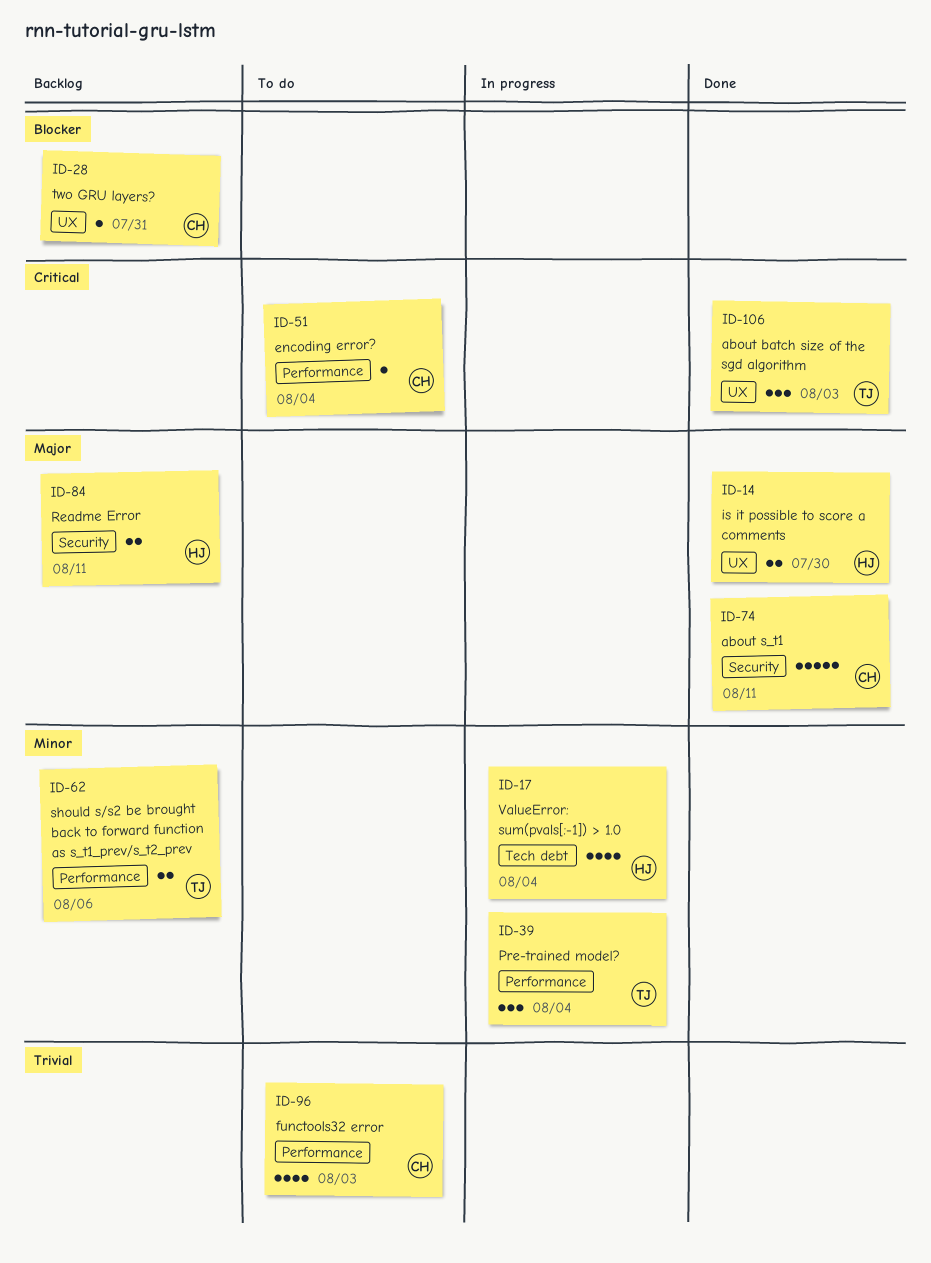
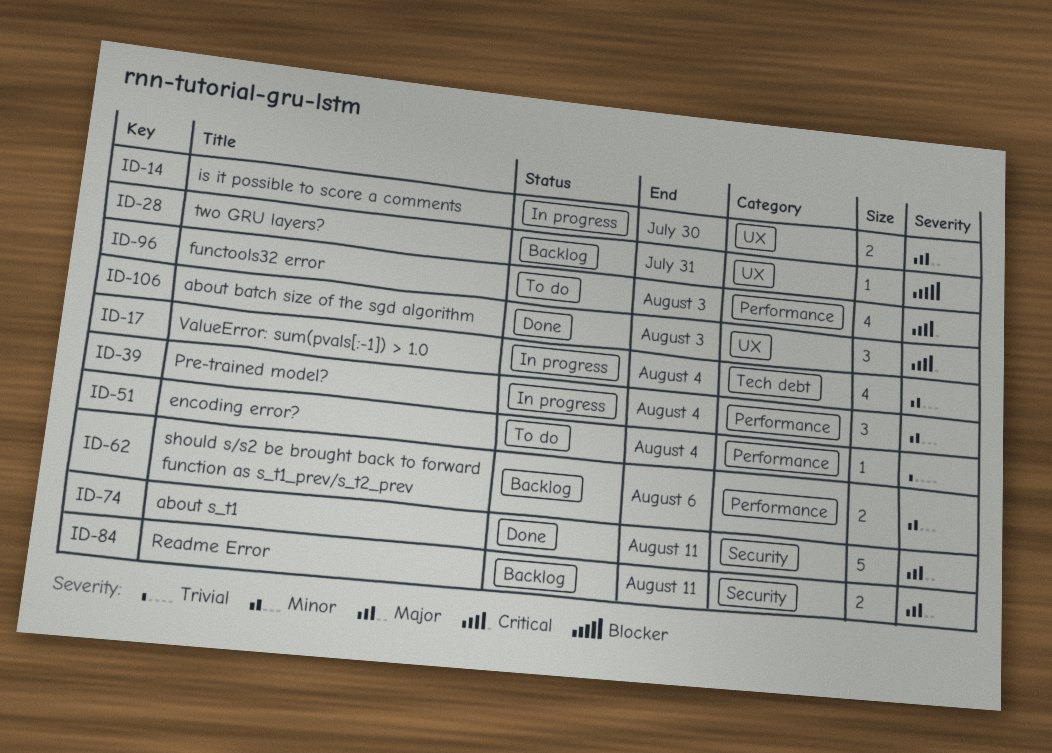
ID-14, status: Done -> In progress
ID-51, priority: Critical -> Trivial
ID-96, priority: Trivial -> Critical

